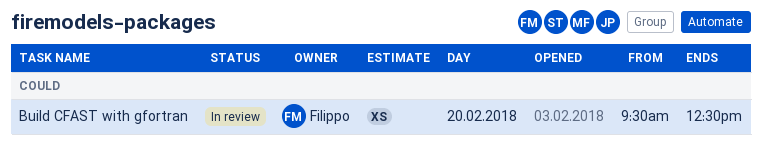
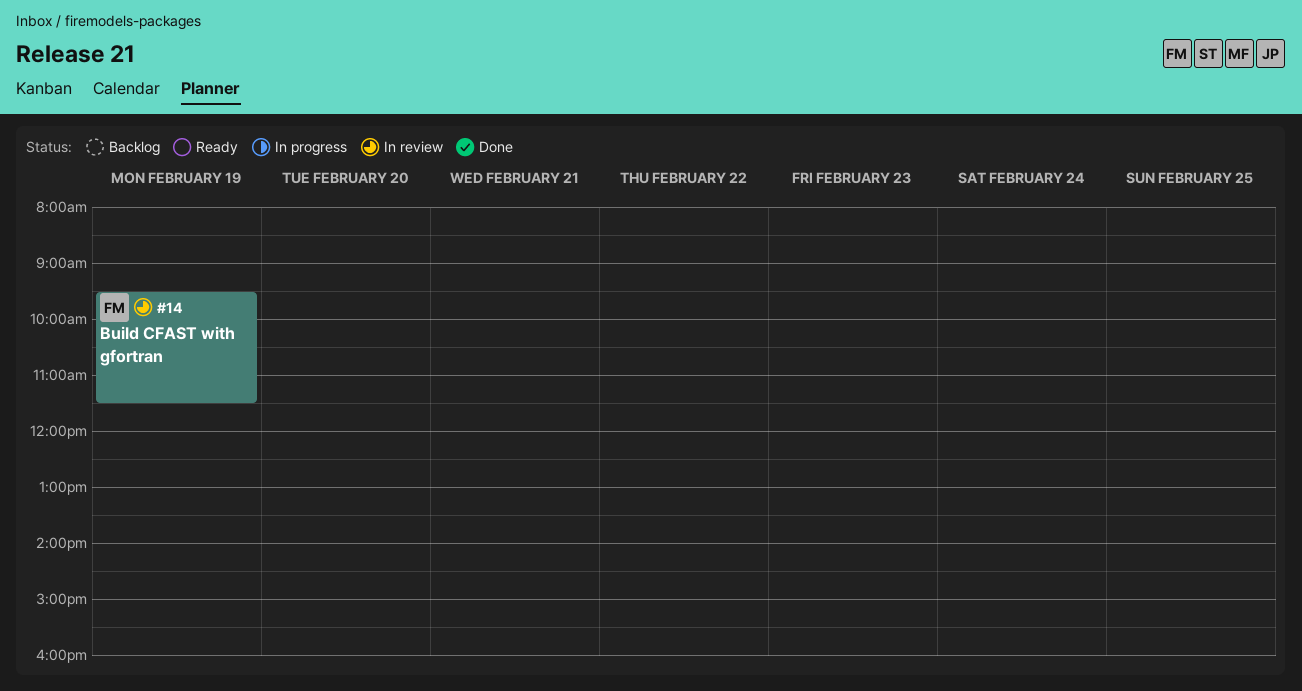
Build CFAST with gfortran, day: Feb 20 -> Feb 19
Build CFAST with gfortran, ends: 12:30 -> 11:30

